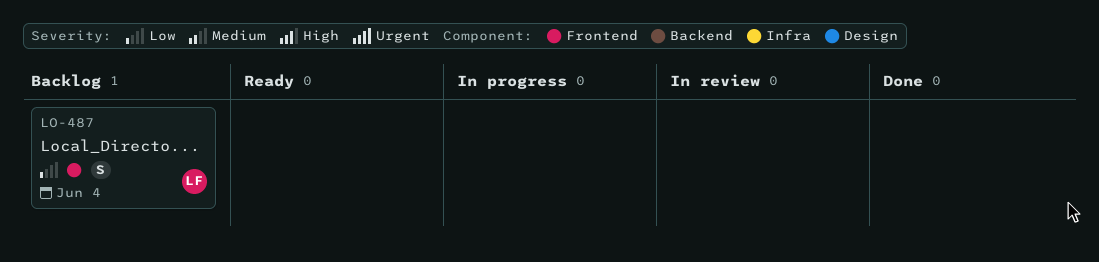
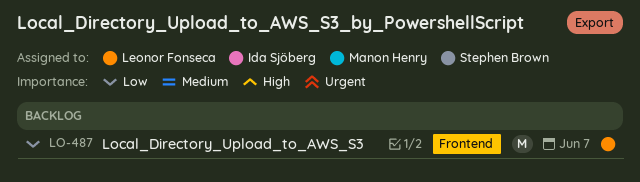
LO-487, estimate: S -> M
LO-487, due: Jun 4 -> Jun 7

